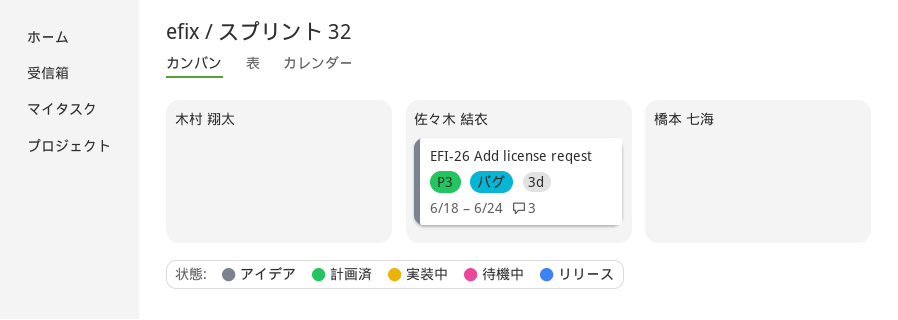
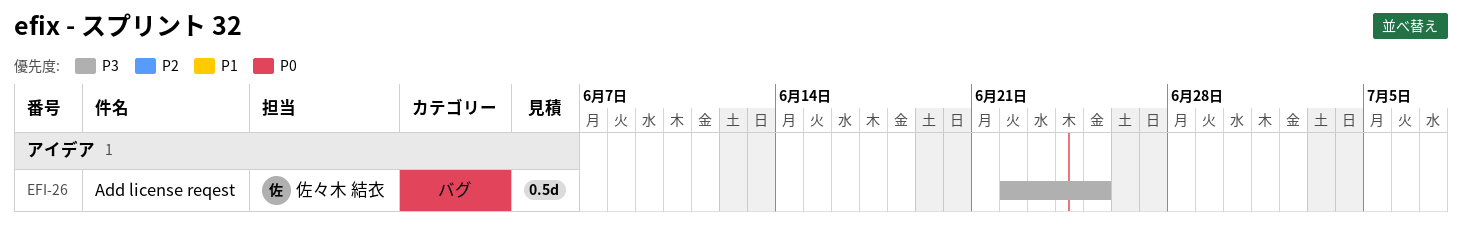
EFI-26, estimate: 3d -> 0.5d
EFI-26, start: Jun 18 -> Jun 22
EFI-26, due: Jun 24 -> Jun 25

